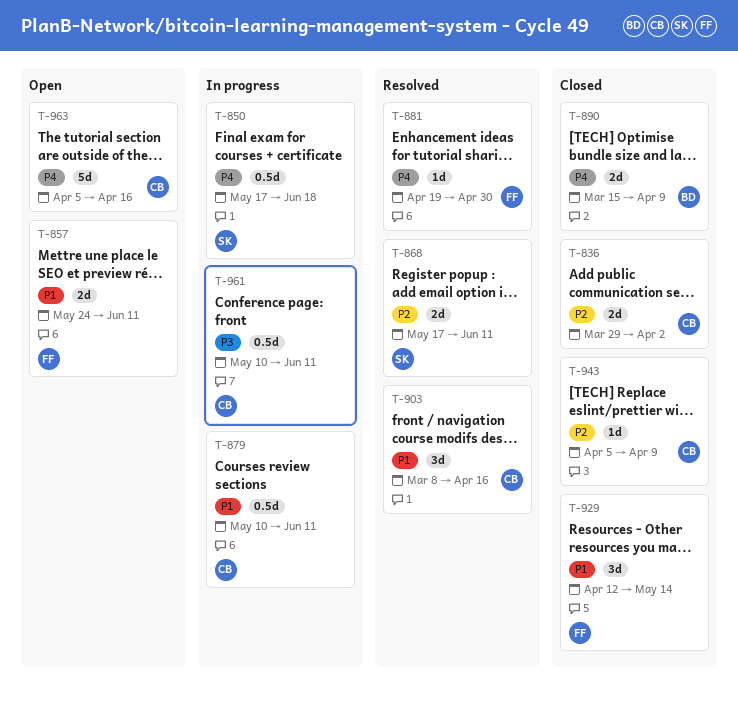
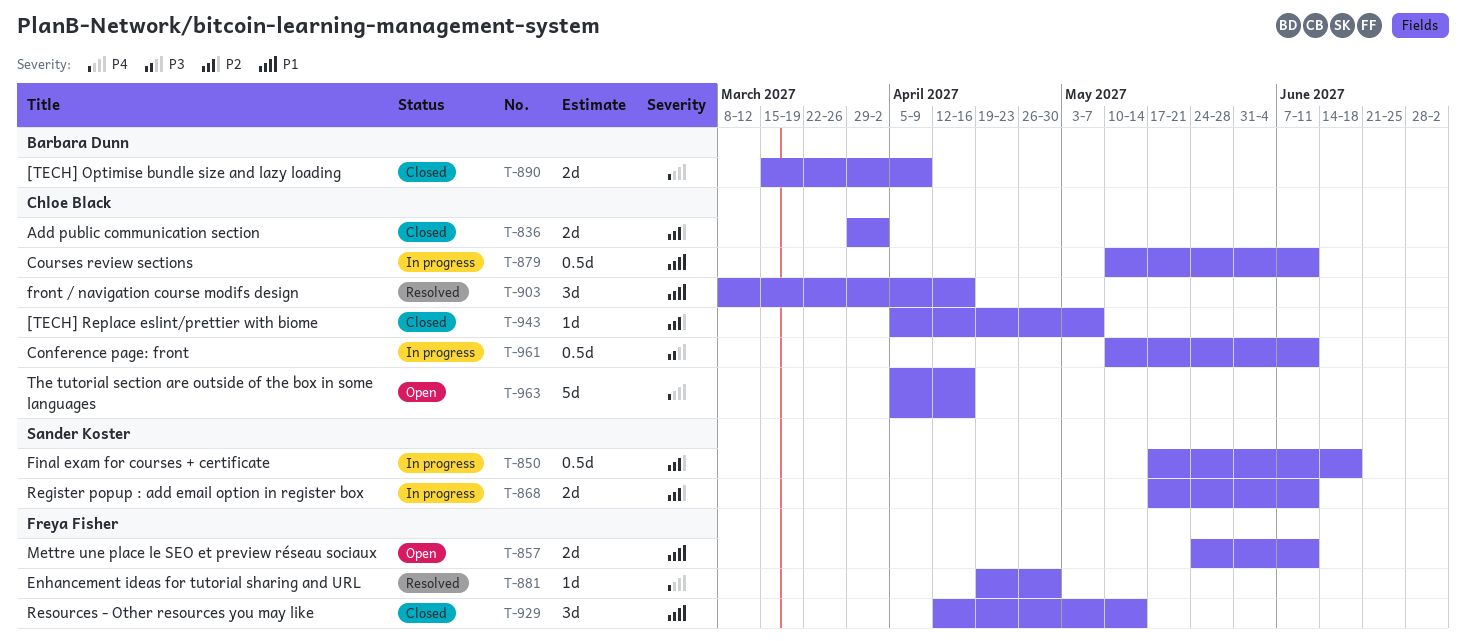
T-850, priority: P4 -> P2
T-868, status: Resolved -> In progress
T-943, due: Apr 9 -> May 7

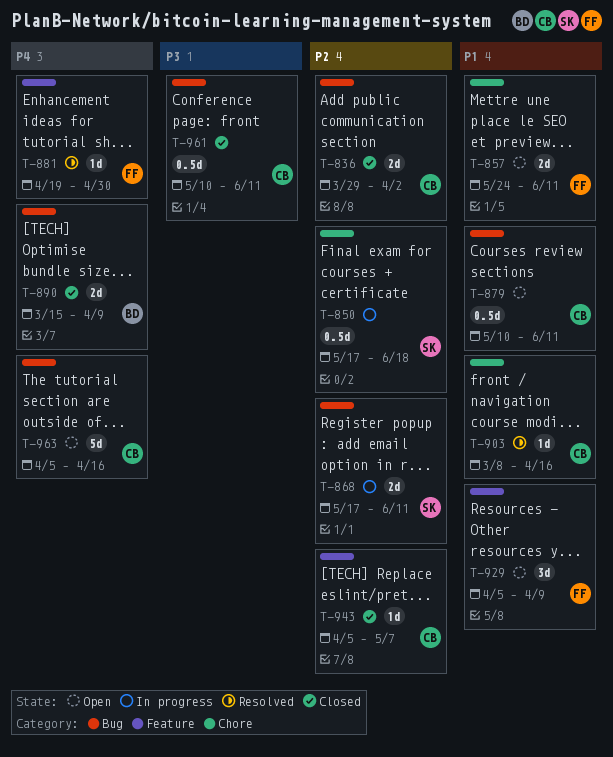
T-879, status: In progress -> Open
T-903, estimate: 3d -> 1d
T-929, status: Closed -> Open
T-929, start: Apr 12 -> Apr 5
T-929, due: May 14 -> Apr 9
T-961, status: In progress -> Closed

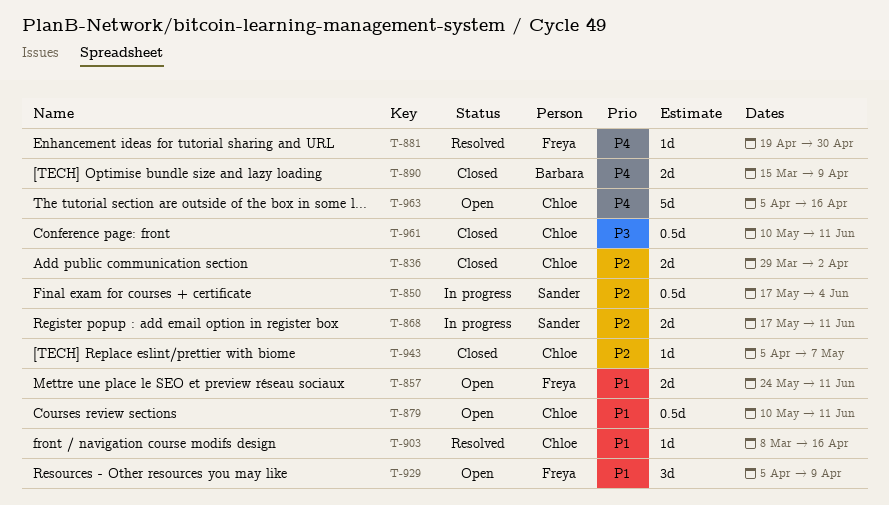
T-850, due: Jun 18 -> Jun 4

